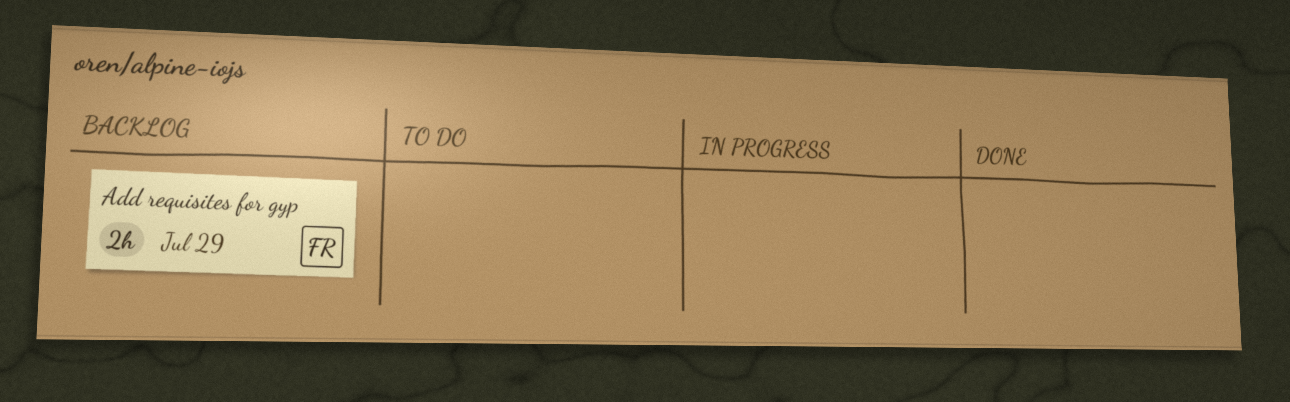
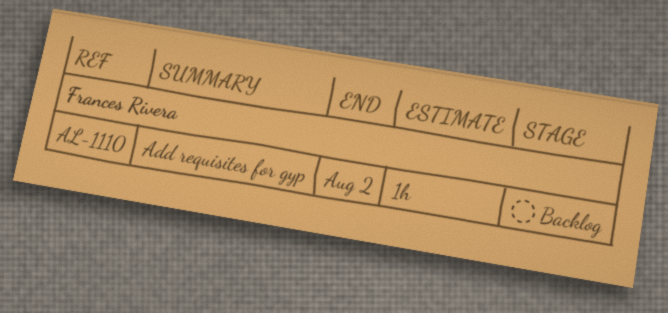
Add requisites for gyp, estimate: 2h -> 1h
Add requisites for gyp, due: Jul 29 -> Aug 2

